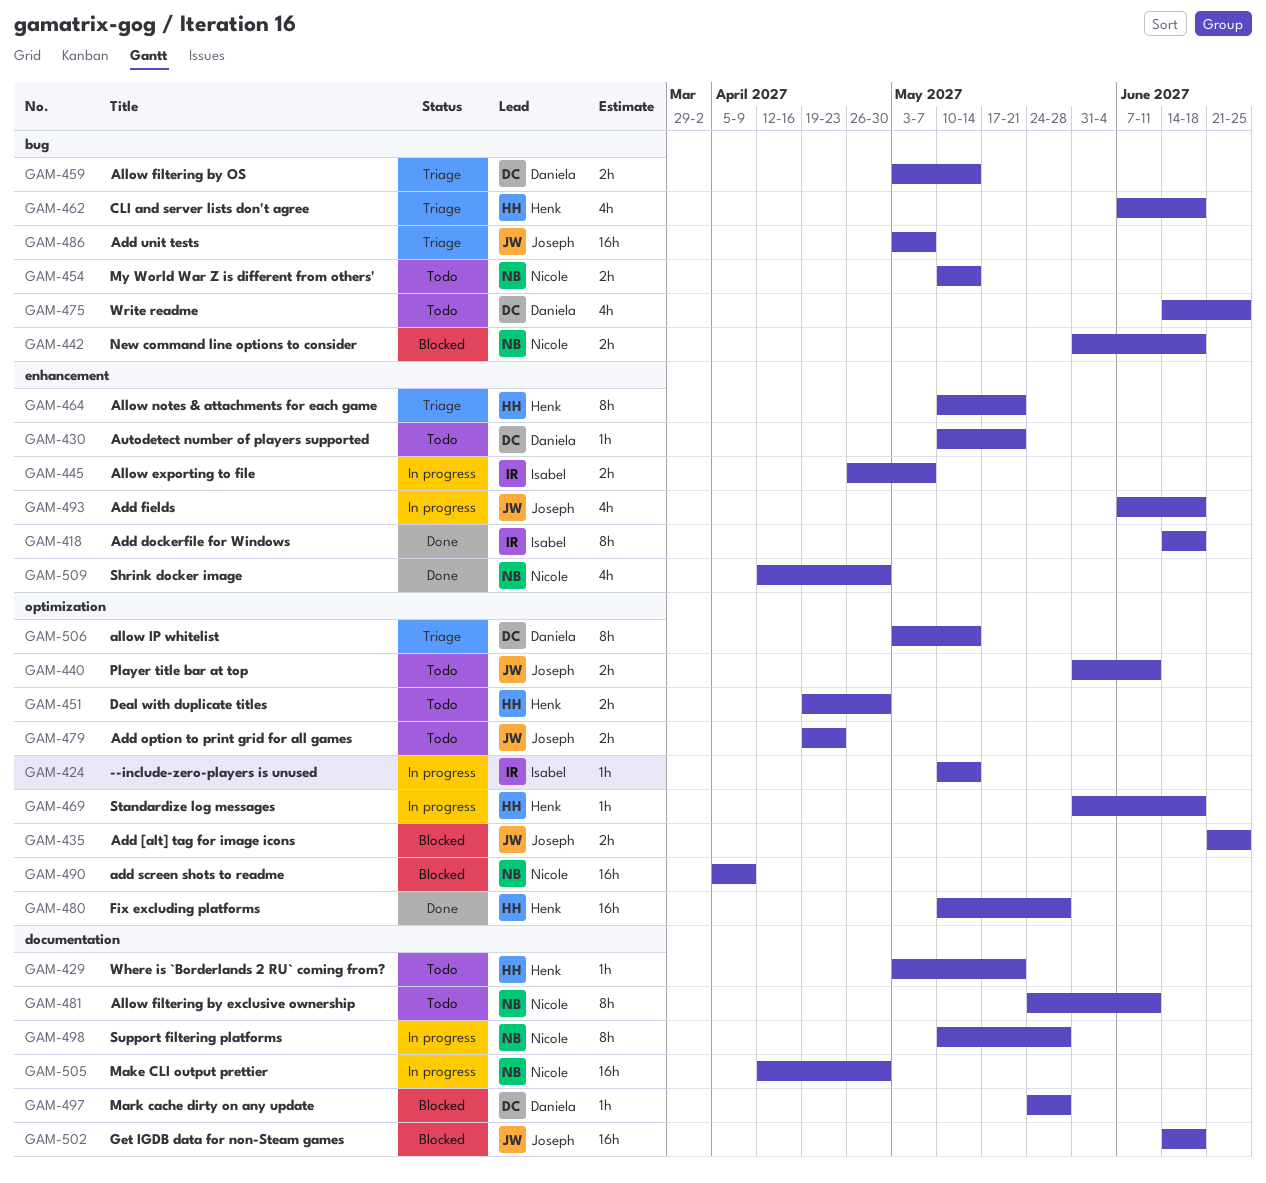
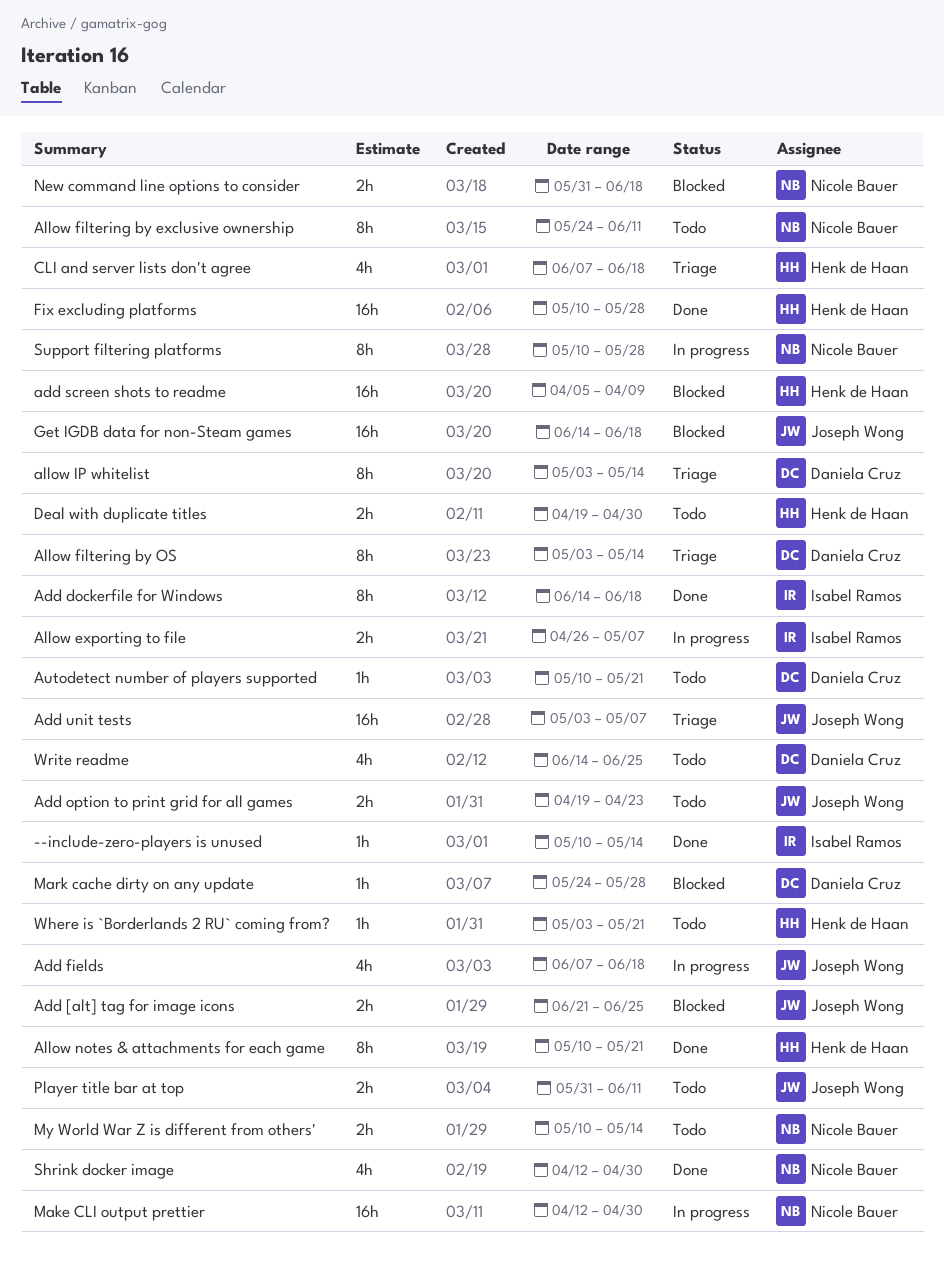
--include-zero-players is unused, status: In progress -> Done
add screen shots to readme, owner: Nicole Bauer -> Henk de Haan
Allow filtering by OS, estimate: 2h -> 8h
Allow notes & attachments for each game, status: Triage -> Done
Standardize log messages: present -> none

